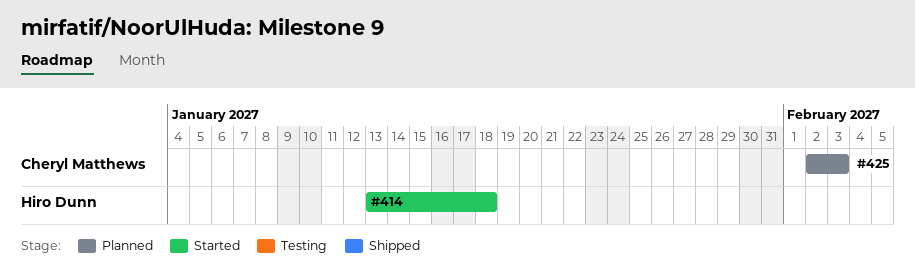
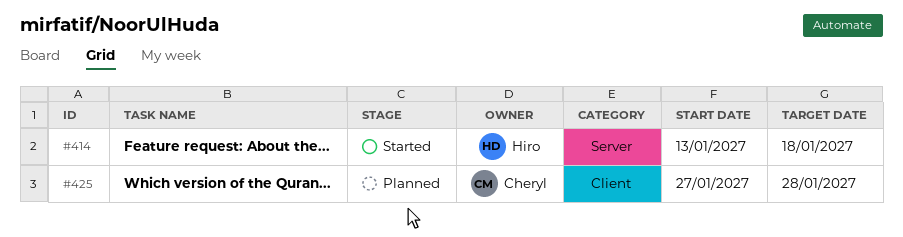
#425, start: Feb 2 -> Jan 27
#425, due: Feb 3 -> Jan 28

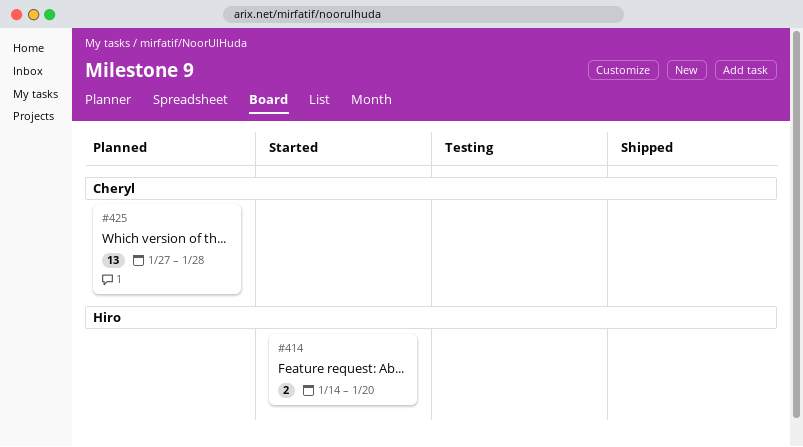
#414, start: Jan 13 -> Jan 14
#414, due: Jan 18 -> Jan 20

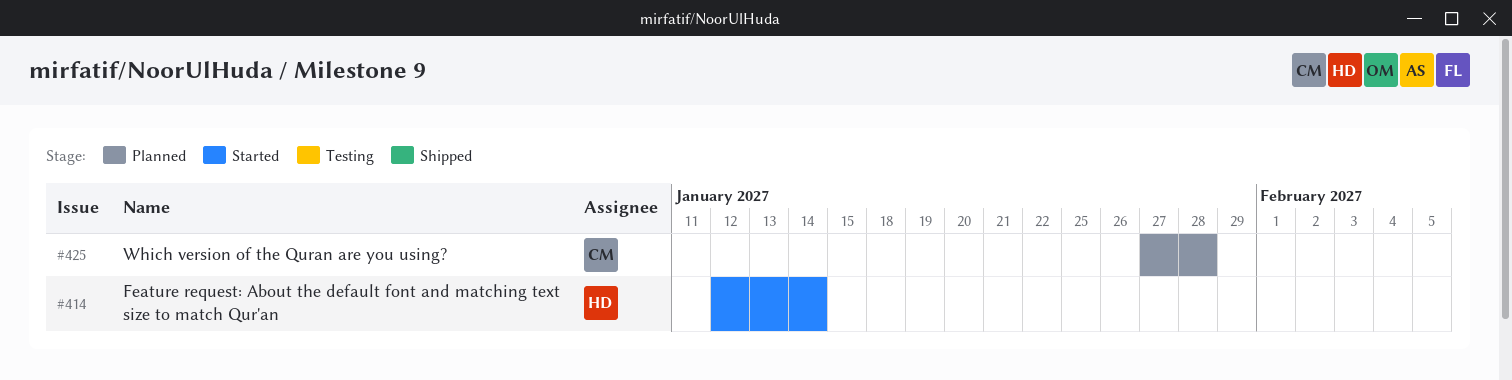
#414, start: Jan 14 -> Jan 12
#414, due: Jan 20 -> Jan 14

